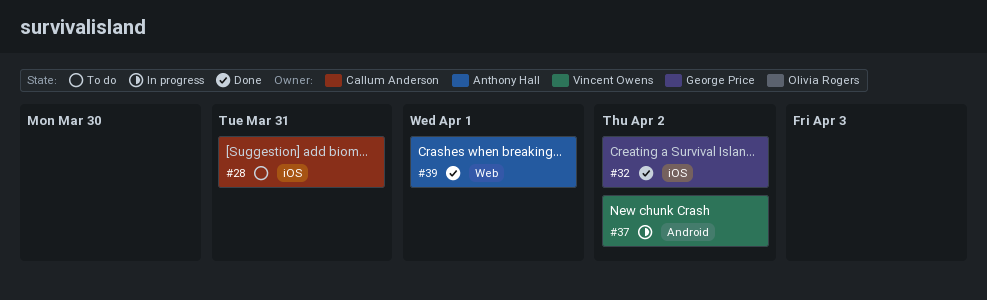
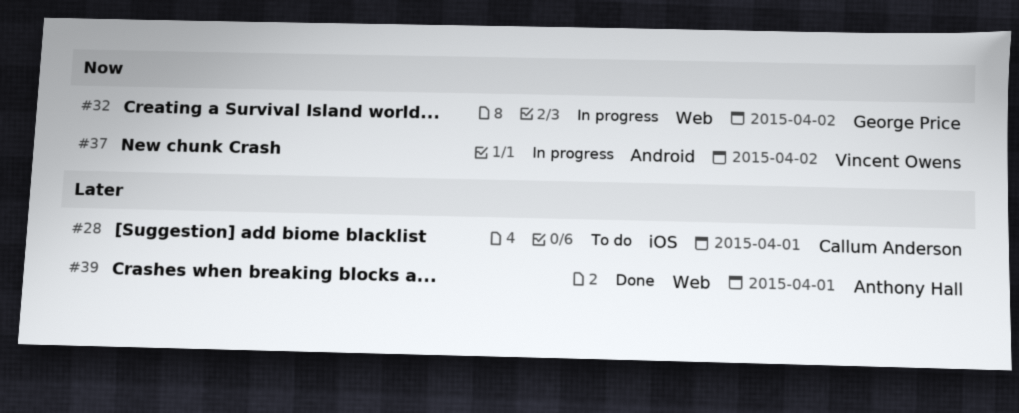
#28, due: Mar 31 -> Apr 1
#32, status: Done -> In progress
#32, label: iOS -> Web

